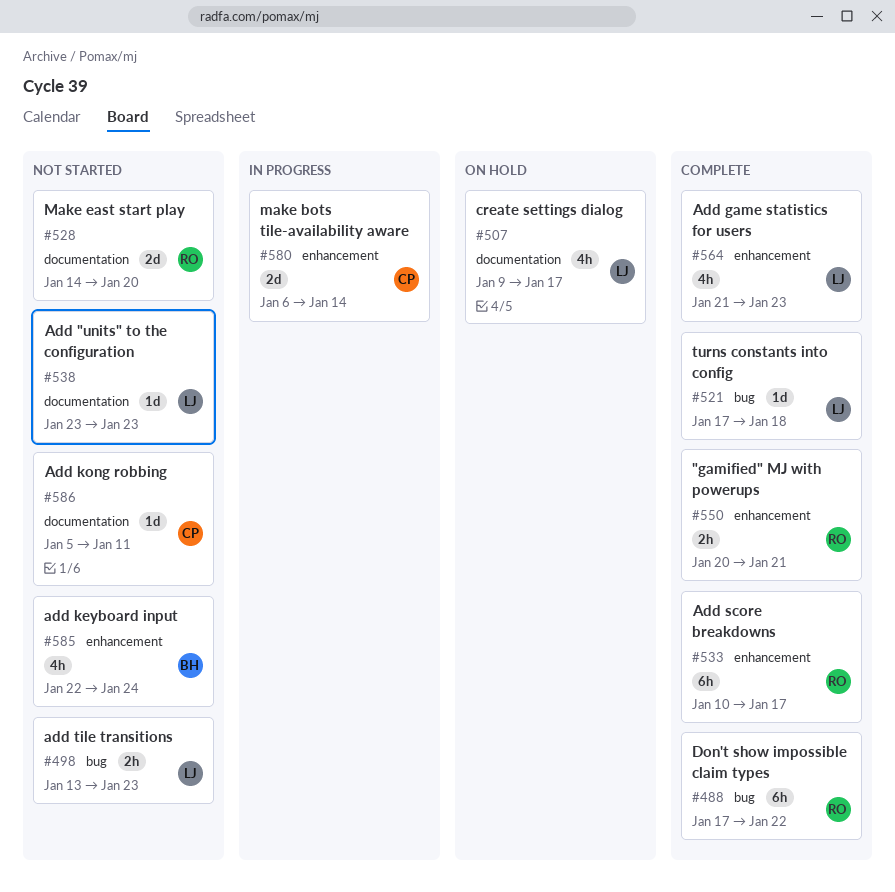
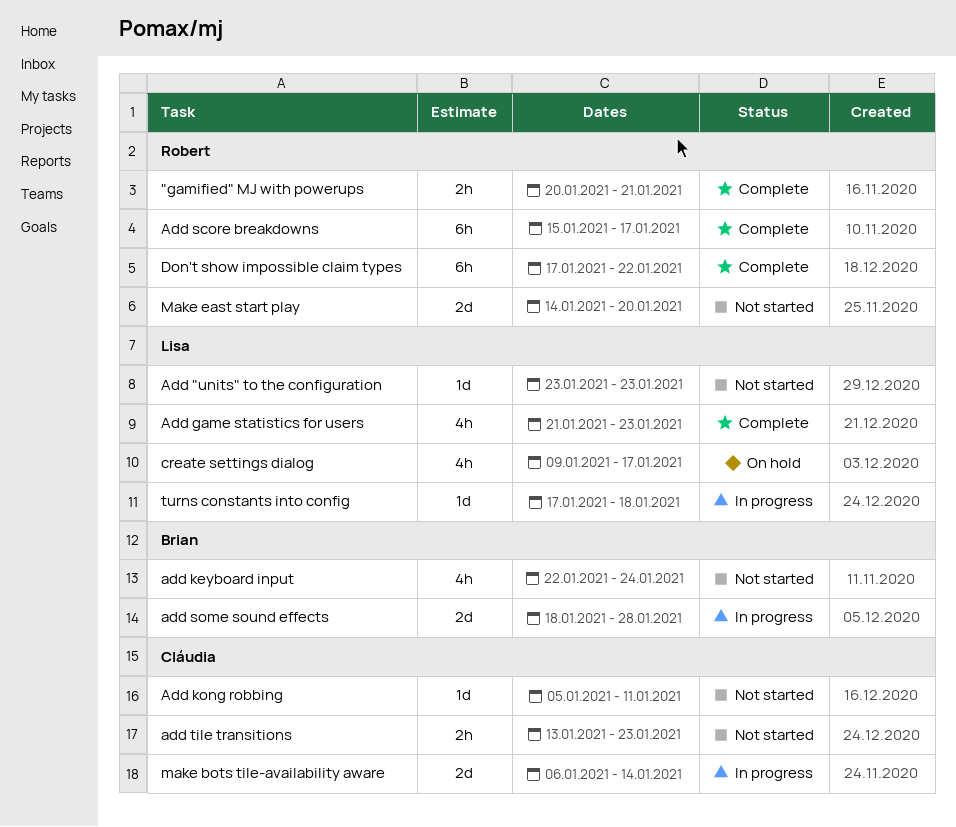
Add score breakdowns, start: Jan 10 -> Jan 15
add some sound effects: none -> present
add tile transitions, owner: Lisa -> Cláudia
turns constants into config, status: Complete -> In progress

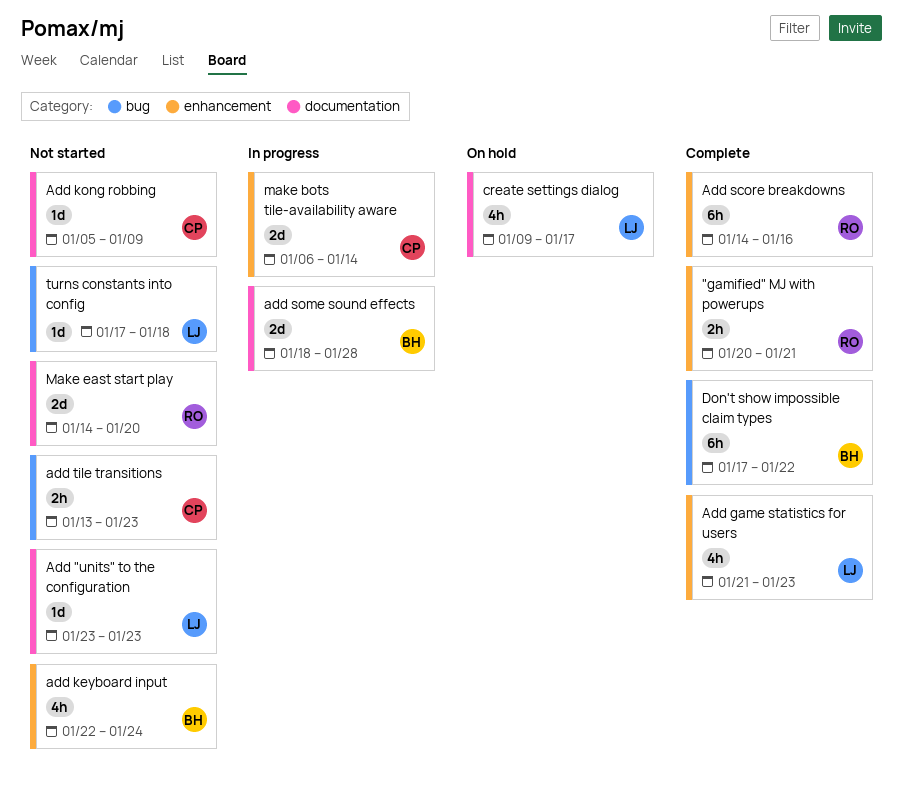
Add kong robbing, due: Jan 11 -> Jan 9
Add score breakdowns, start: Jan 15 -> Jan 14
Add score breakdowns, due: Jan 17 -> Jan 16
Don't show impossible claim types, owner: Robert -> Brian
turns constants into config, status: In progress -> Not started

